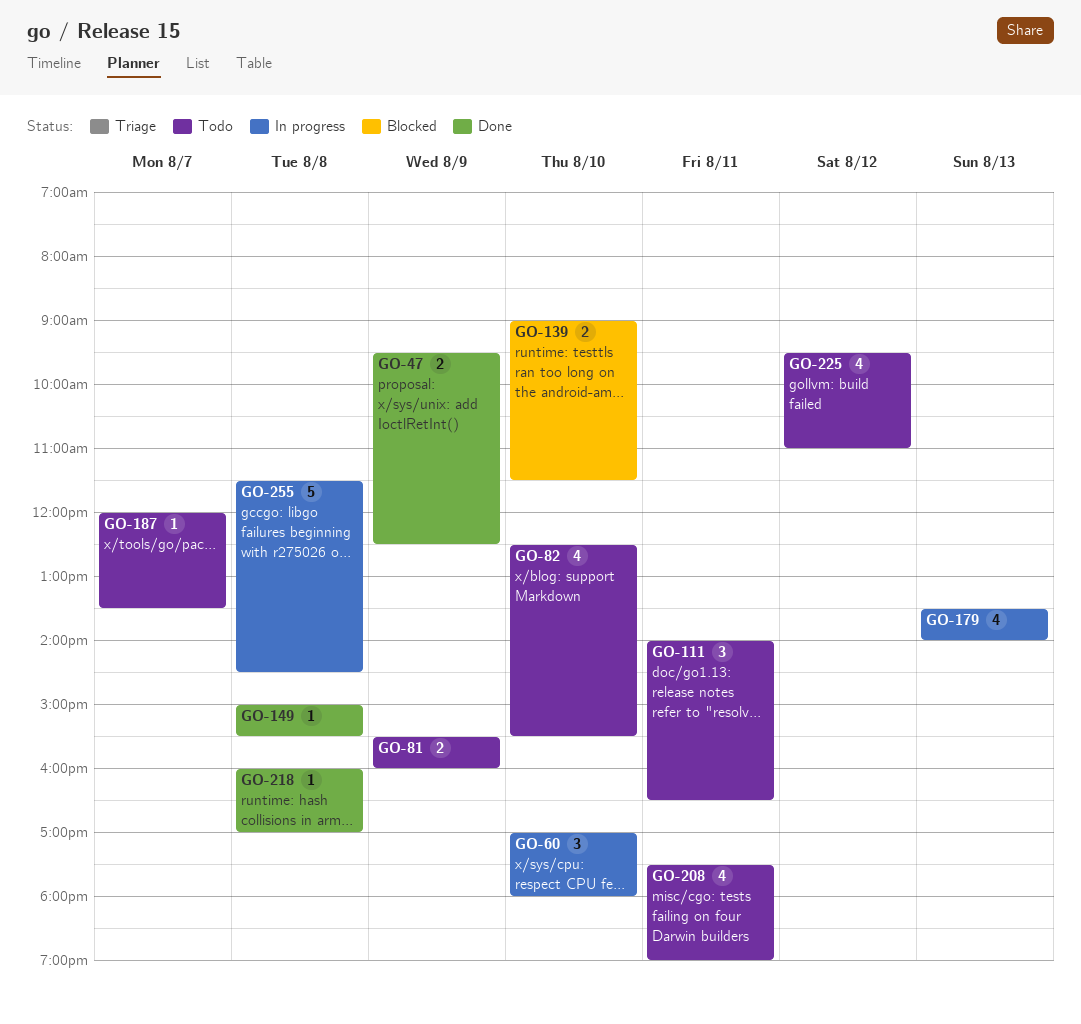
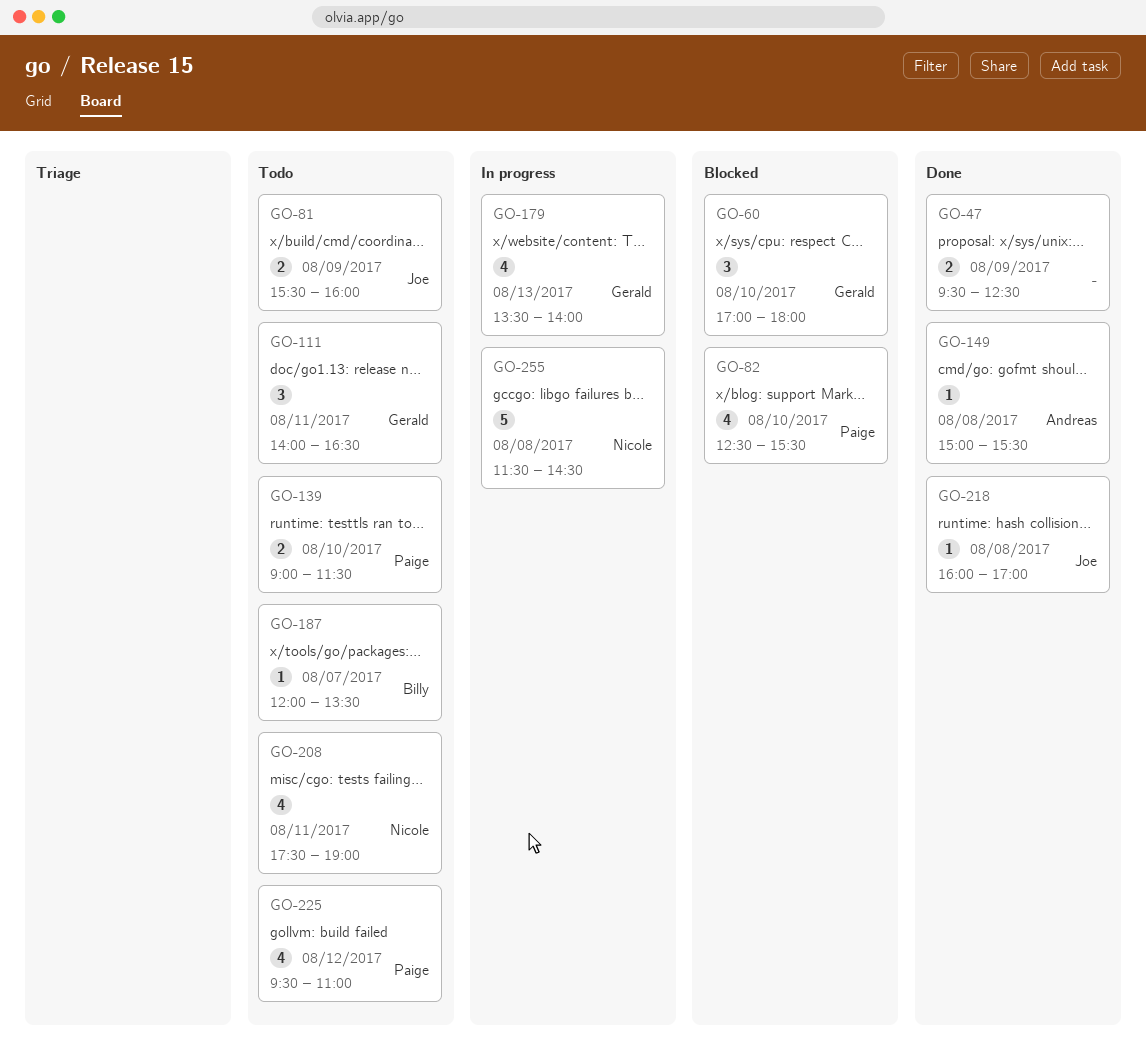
GO-60, status: In progress -> Blocked
GO-82, status: Todo -> Blocked
GO-139, status: Blocked -> Todo

